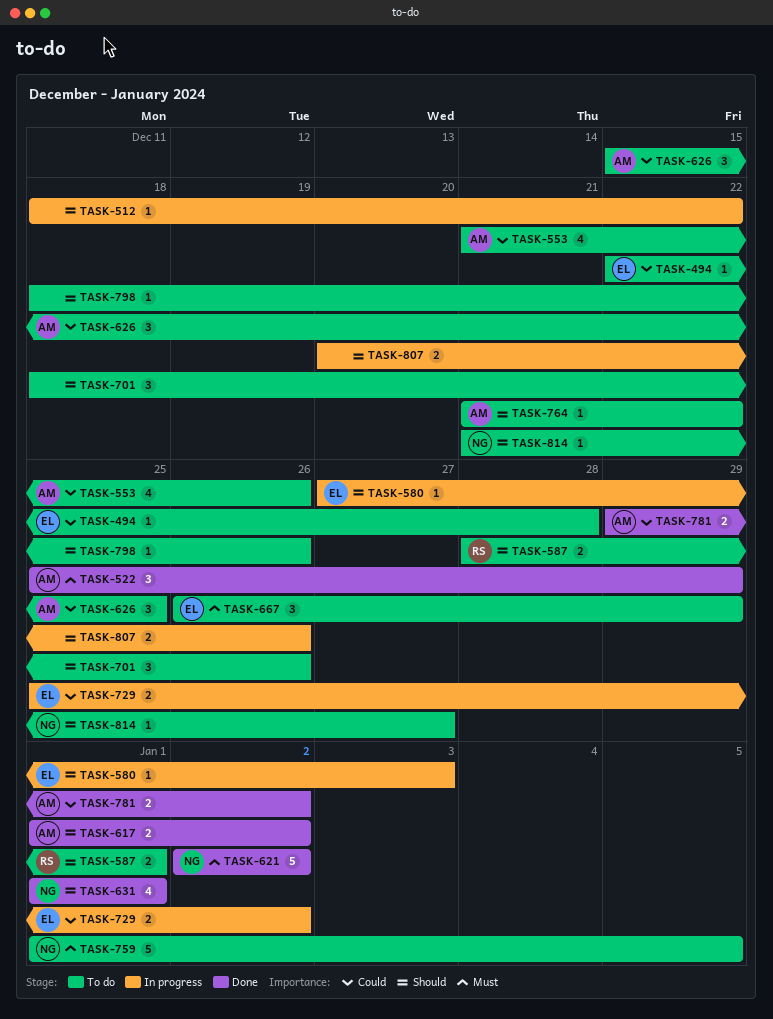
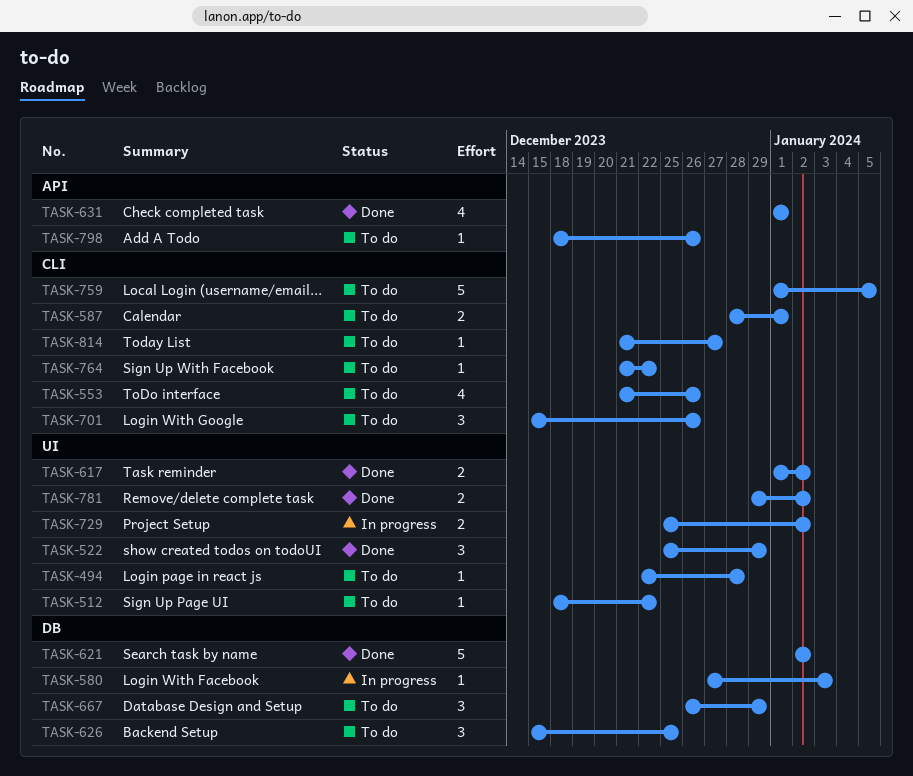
TASK-512, status: In progress -> To do
TASK-701, start: Dec 18 -> Dec 15
TASK-807: present -> none

